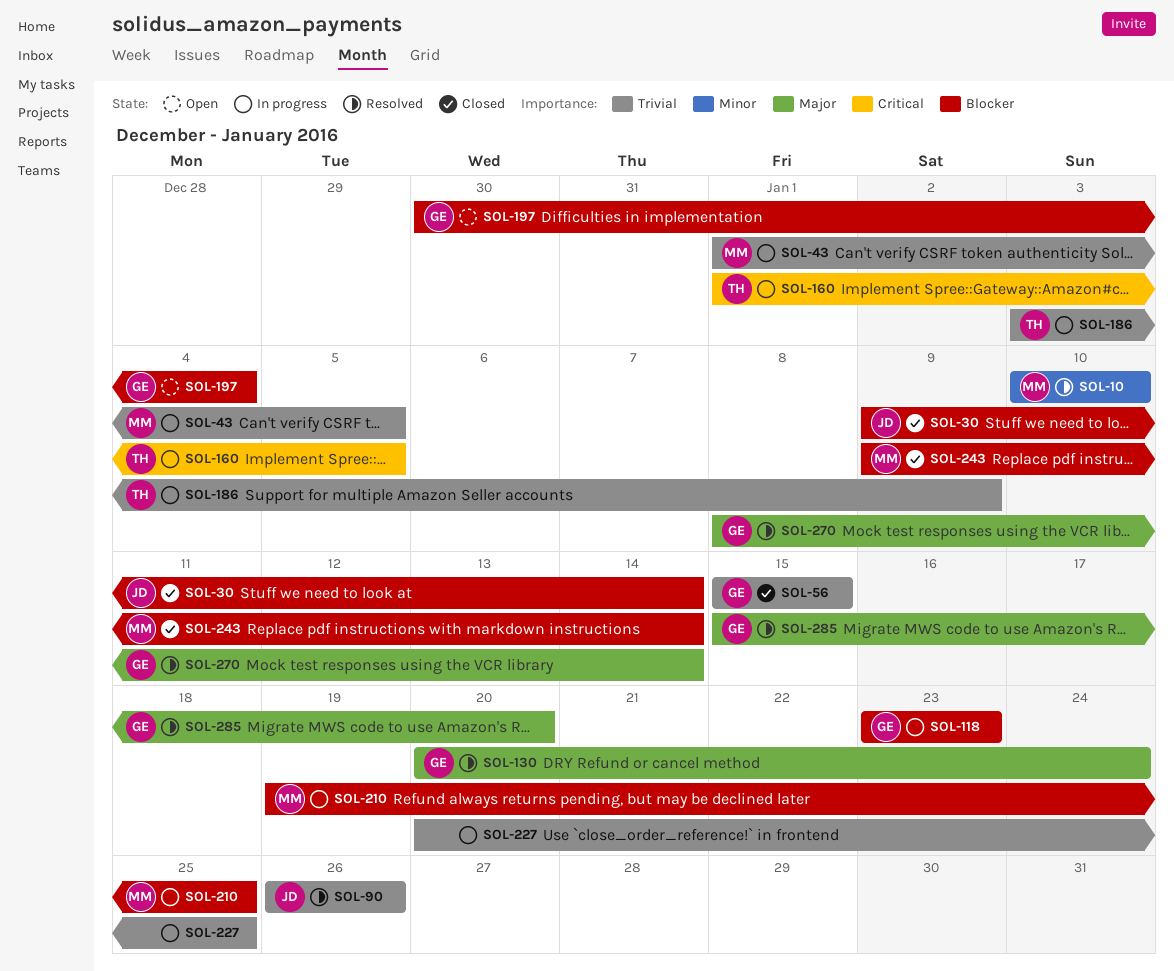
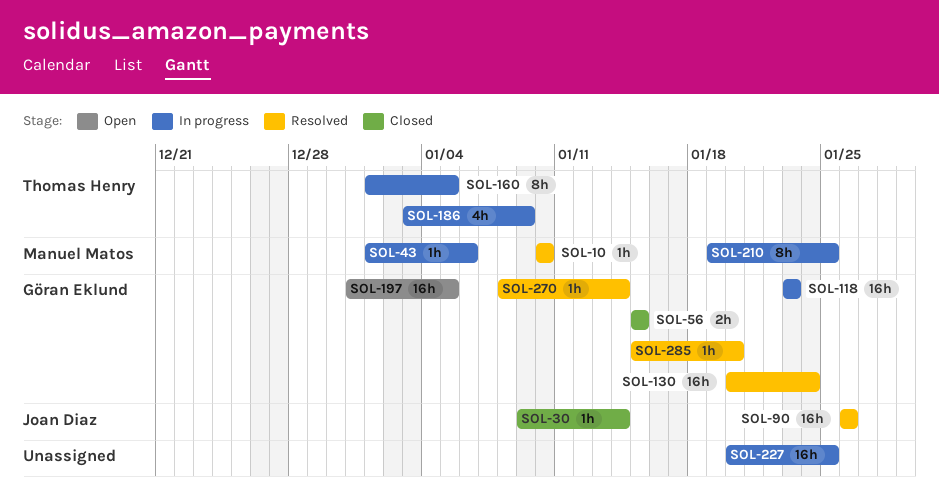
SOL-43, due: Jan 5 -> Jan 6
SOL-197, start: Dec 30 -> Dec 31
SOL-197, due: Jan 4 -> Jan 5
SOL-243: present -> none

